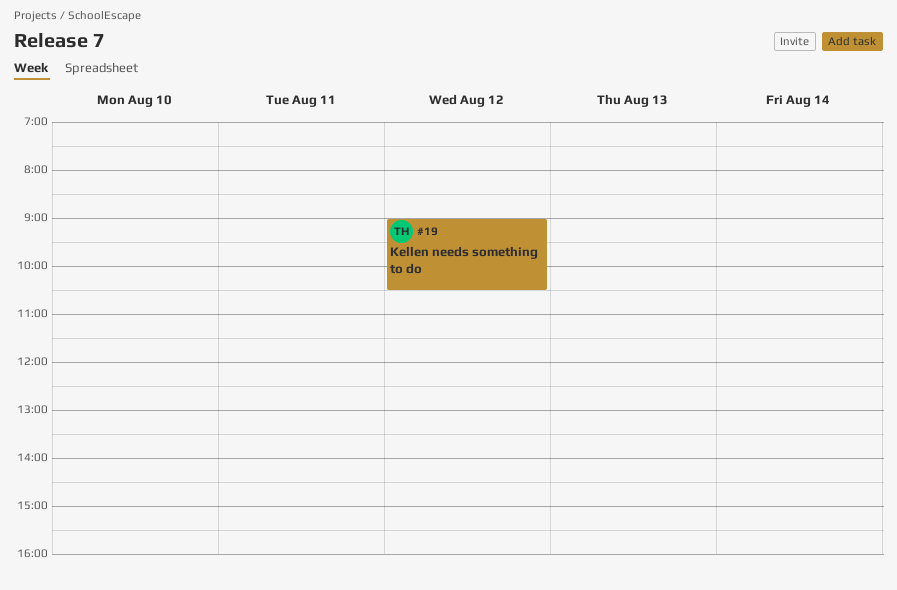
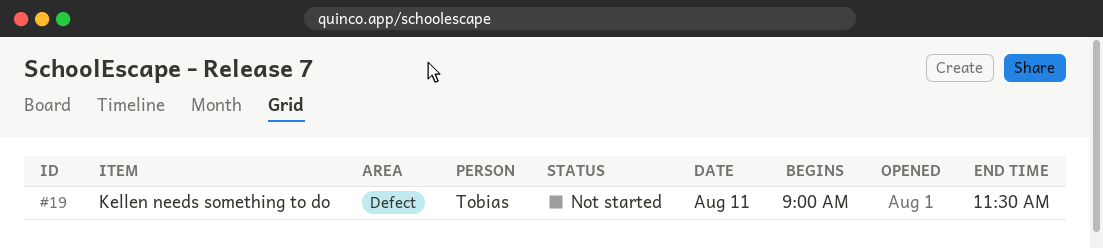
#19, day: Aug 12 -> Aug 11
#19, ends: 10:30 -> 11:30

